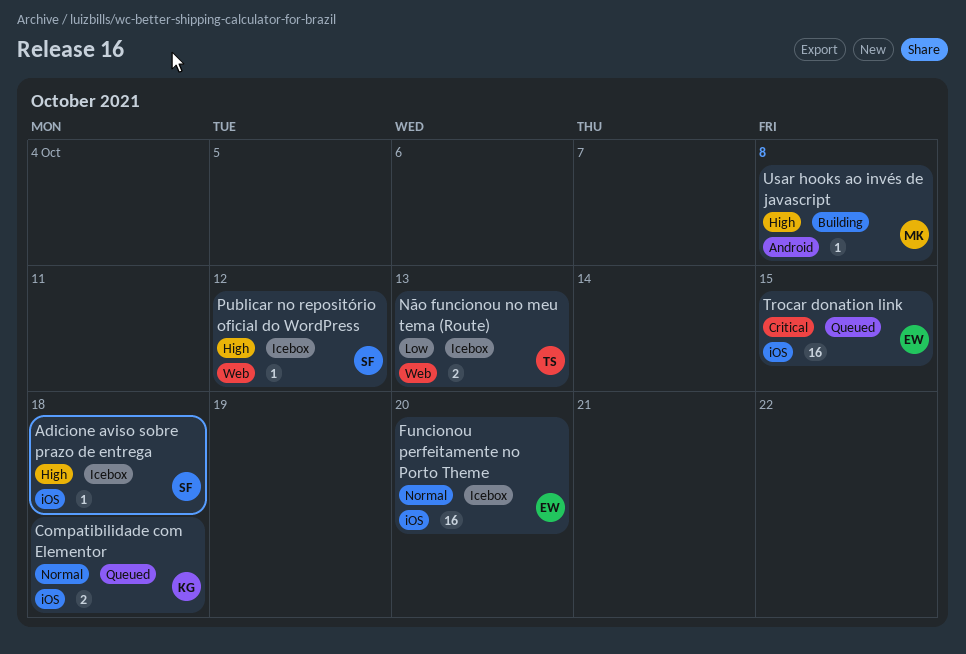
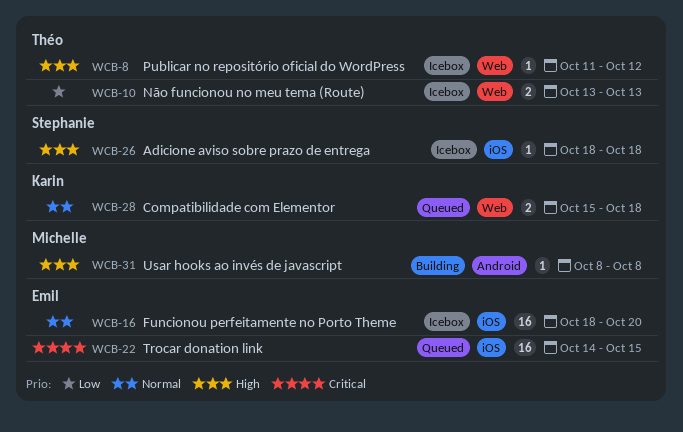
Compatibilidade com Elementor, label: iOS -> Web
Publicar no repositório oficial do WordPress, owner: Stephanie -> Théo

